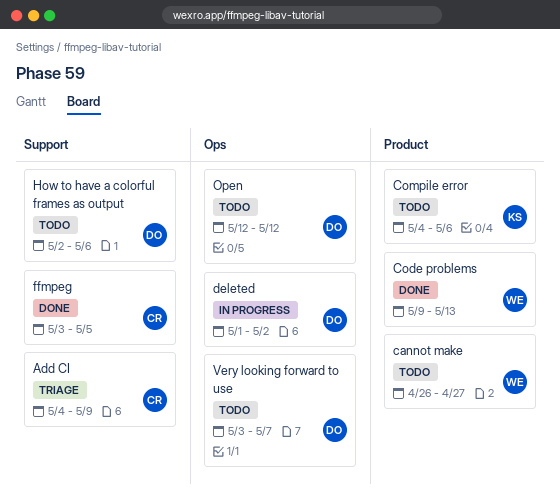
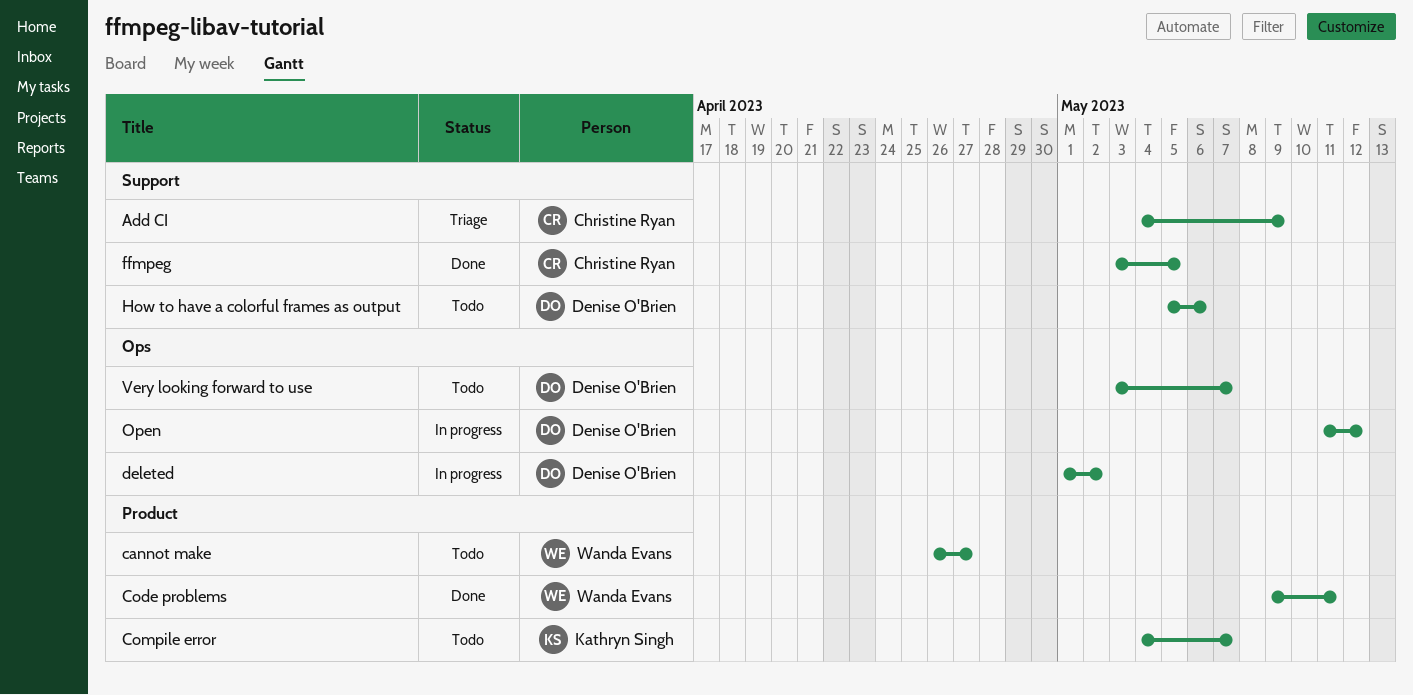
Code problems, due: May 13 -> May 11
Compile error, due: May 6 -> May 7
How to have a colorful frames as output, start: May 2 -> May 5
Open, status: Todo -> In progress
Open, start: May 12 -> May 11

